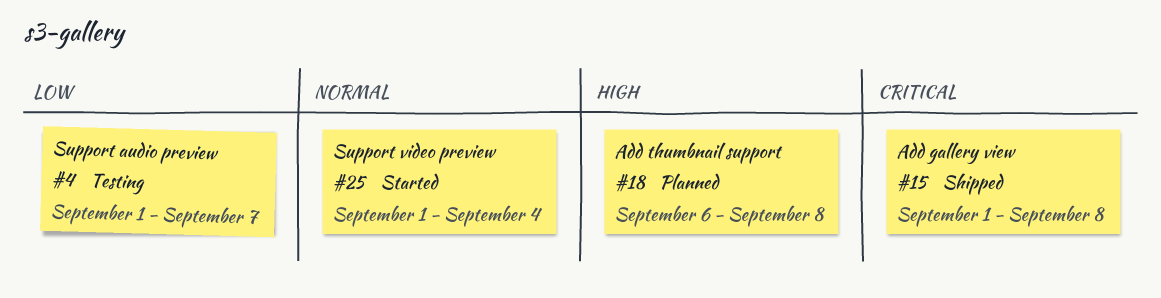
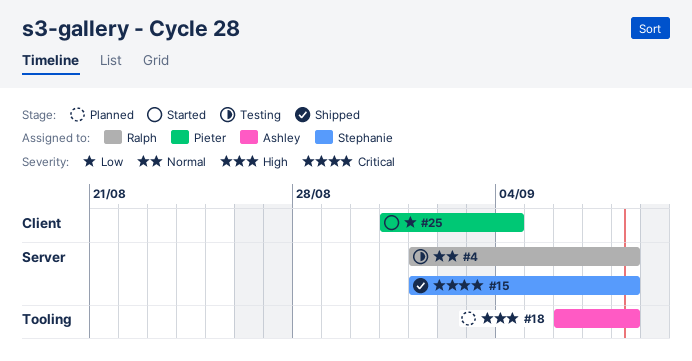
#4, priority: Low -> Normal
#4, due: Sep 7 -> Sep 8
#25, priority: Normal -> Low
#25, start: Sep 1 -> Aug 31

